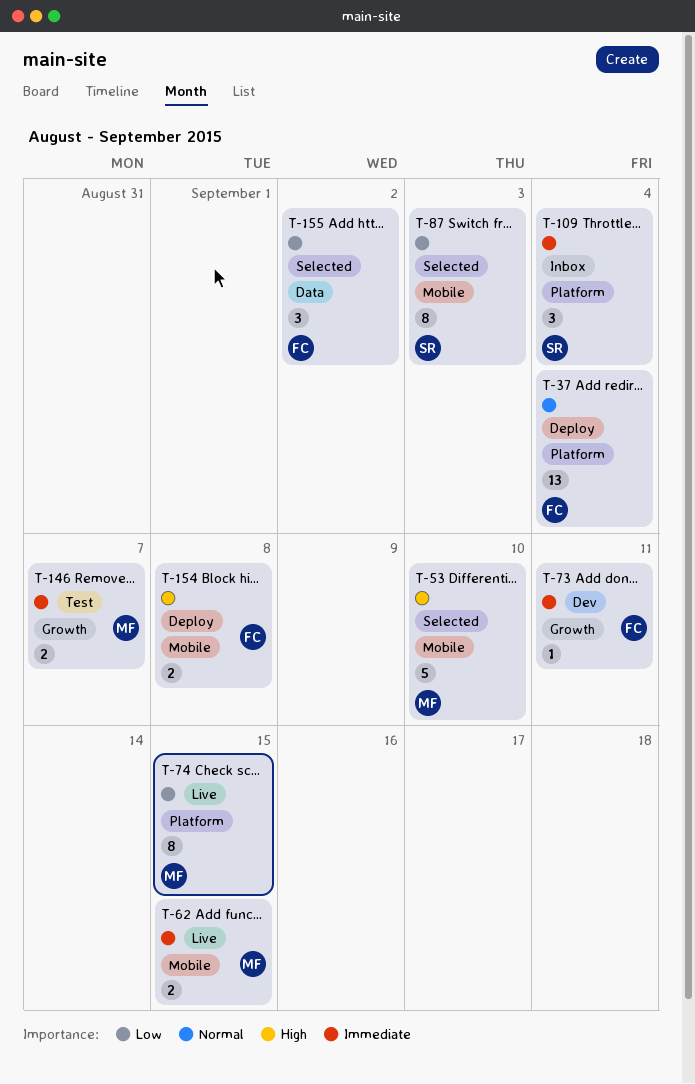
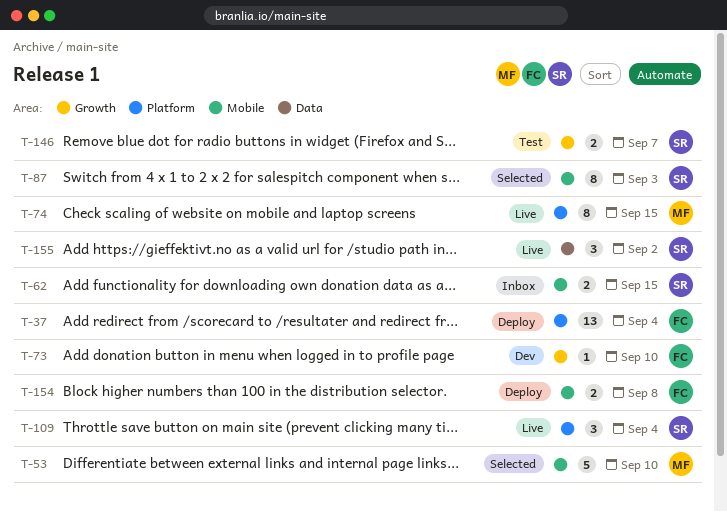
T-62, status: Live -> Inbox
T-62, owner: MF -> SR
T-73, due: Sep 11 -> Sep 10
T-109, status: Inbox -> Live
T-146, owner: MF -> SR
T-155, status: Selected -> Live
T-155, owner: FC -> SR

